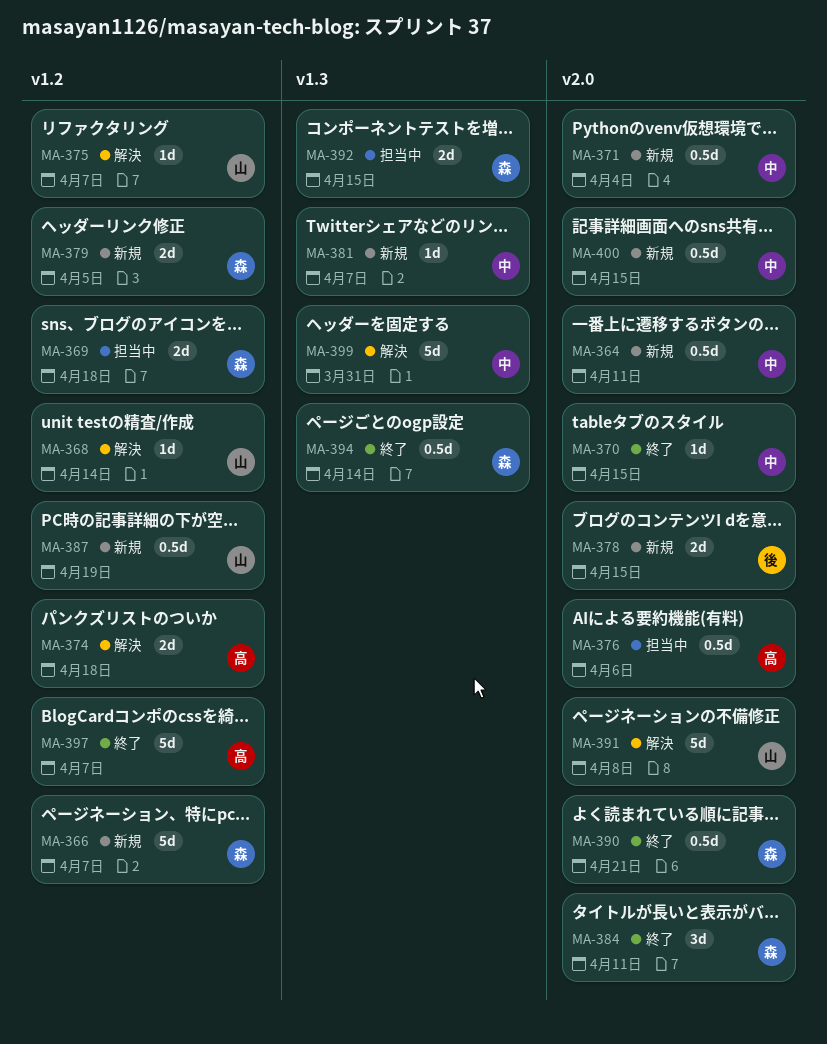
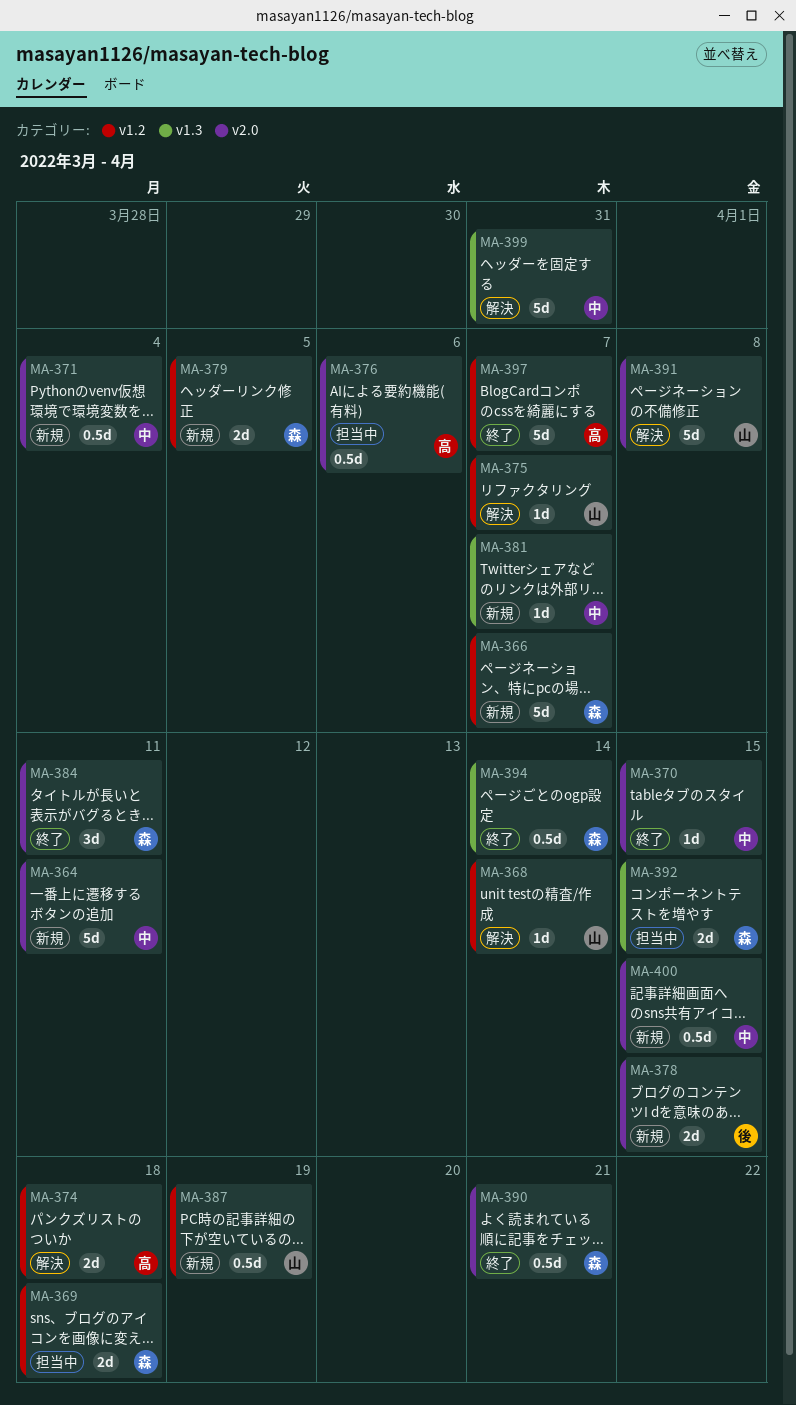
MA-364, estimate: 0.5d -> 5d

